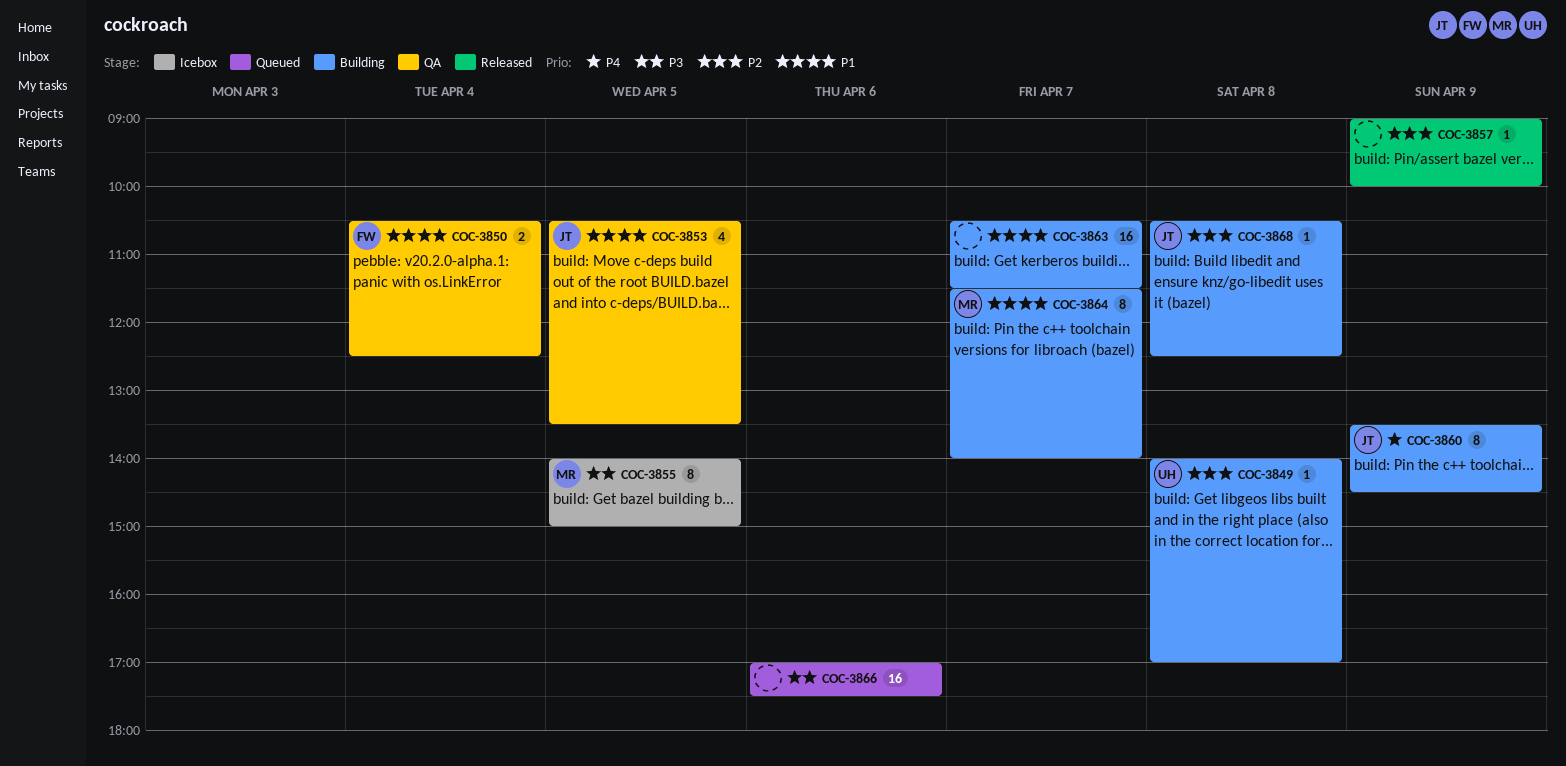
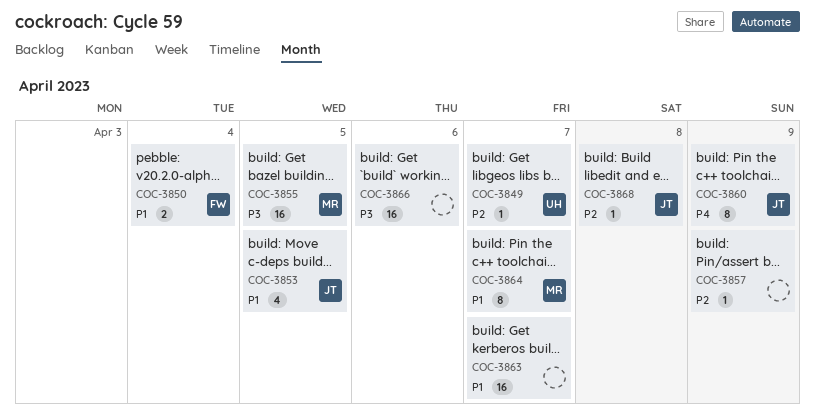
COC-3849, day: Apr 8 -> Apr 7
COC-3855, estimate: 8 -> 16

